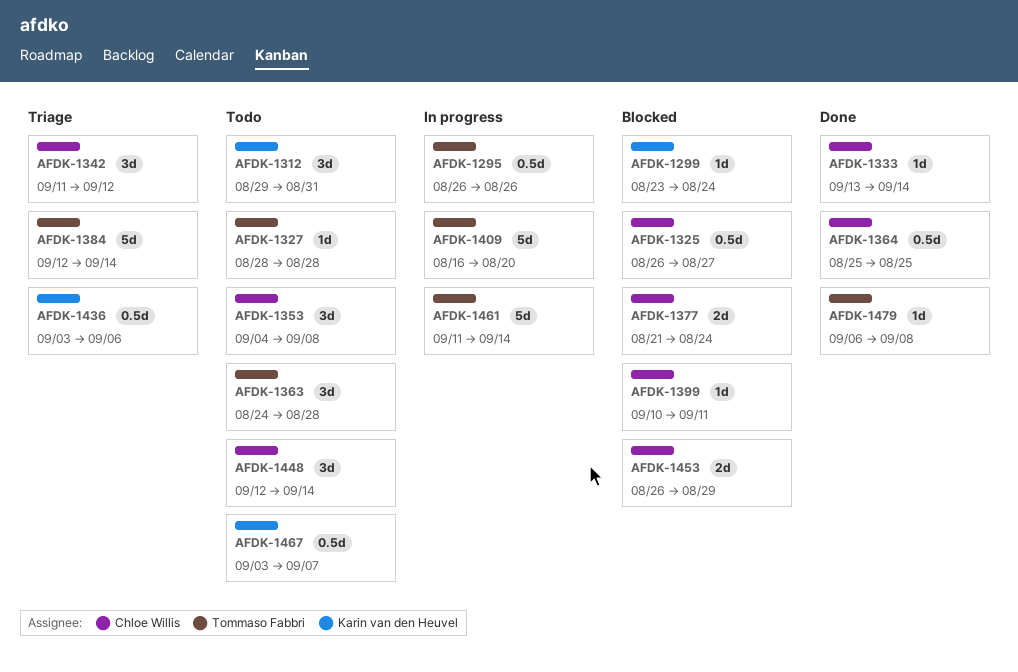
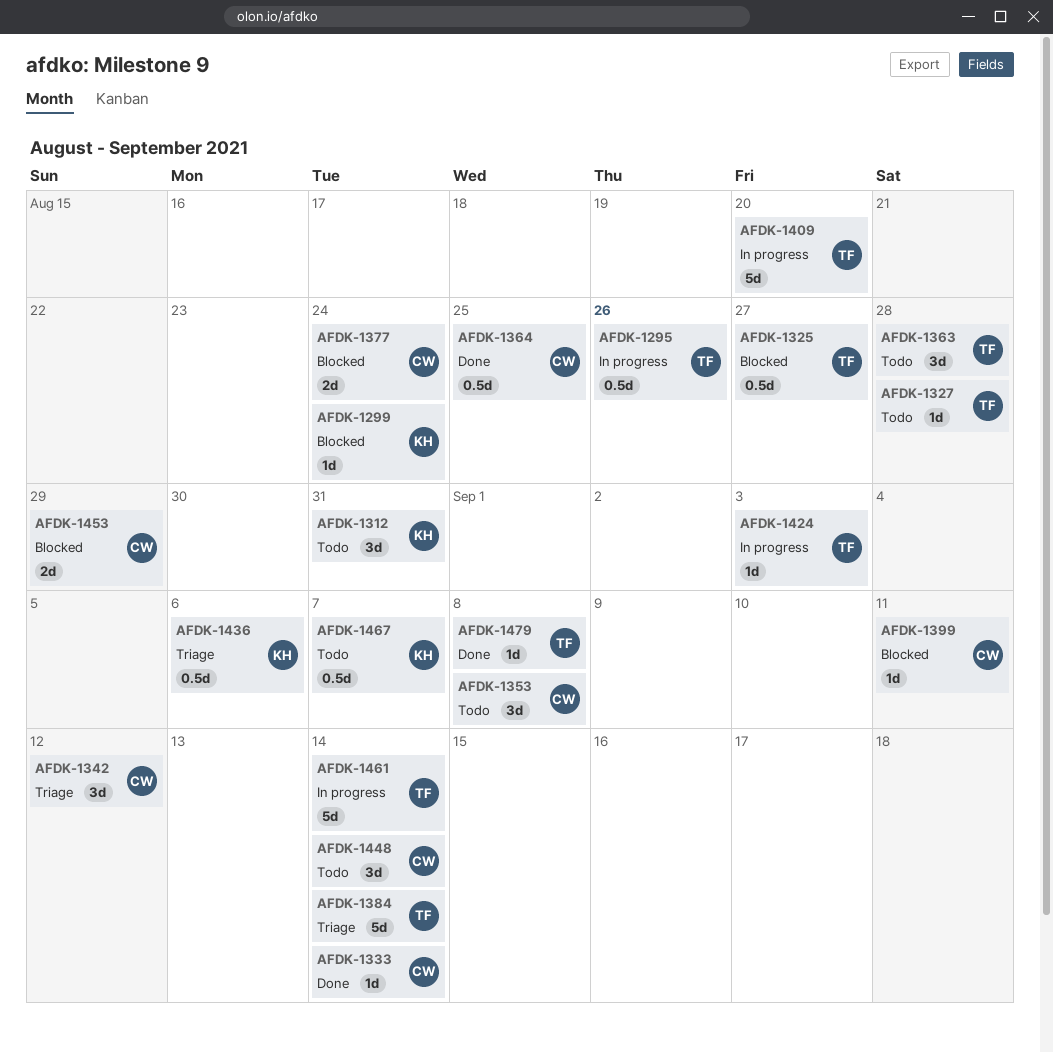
AFDK-1325, owner: Chloe Willis -> Tommaso Fabbri
AFDK-1424: none -> present

